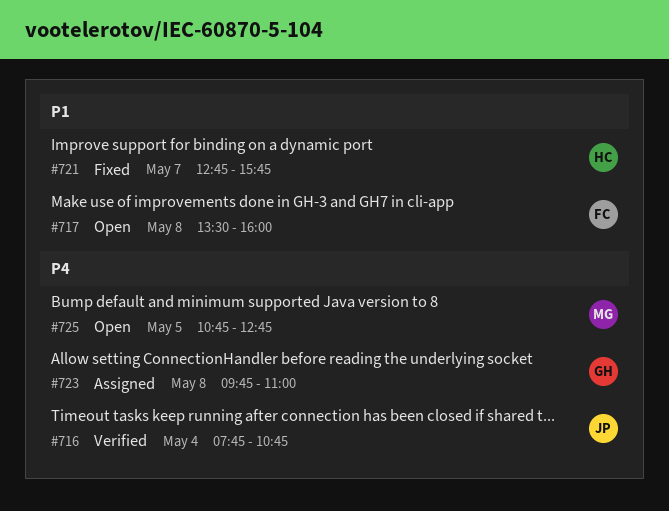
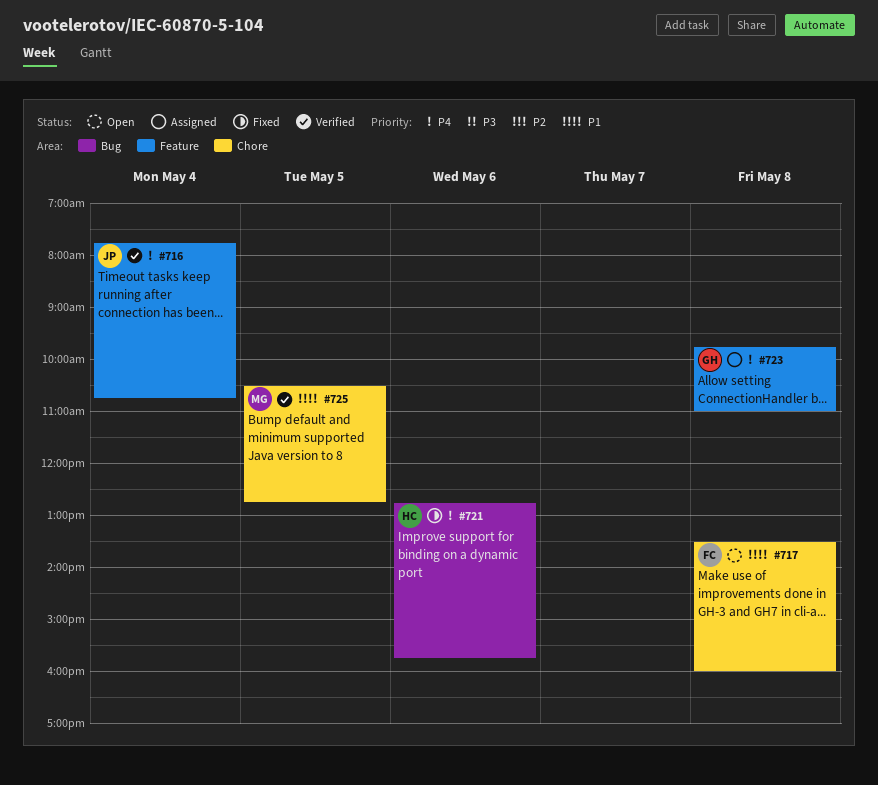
#721, priority: P1 -> P4
#721, day: May 7 -> May 6
#725, status: Open -> Verified
#725, priority: P4 -> P1
#725, begins: 10:45 -> 10:30

